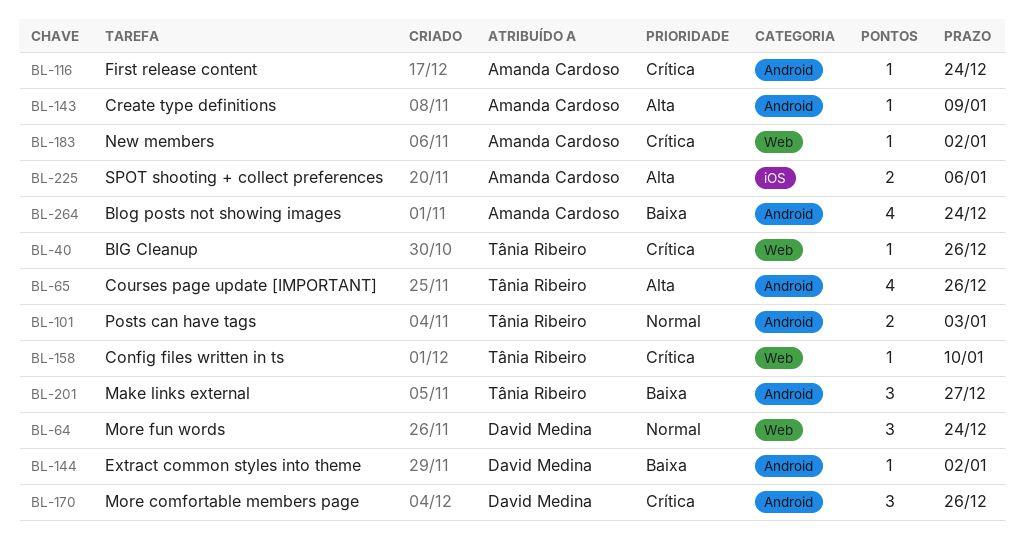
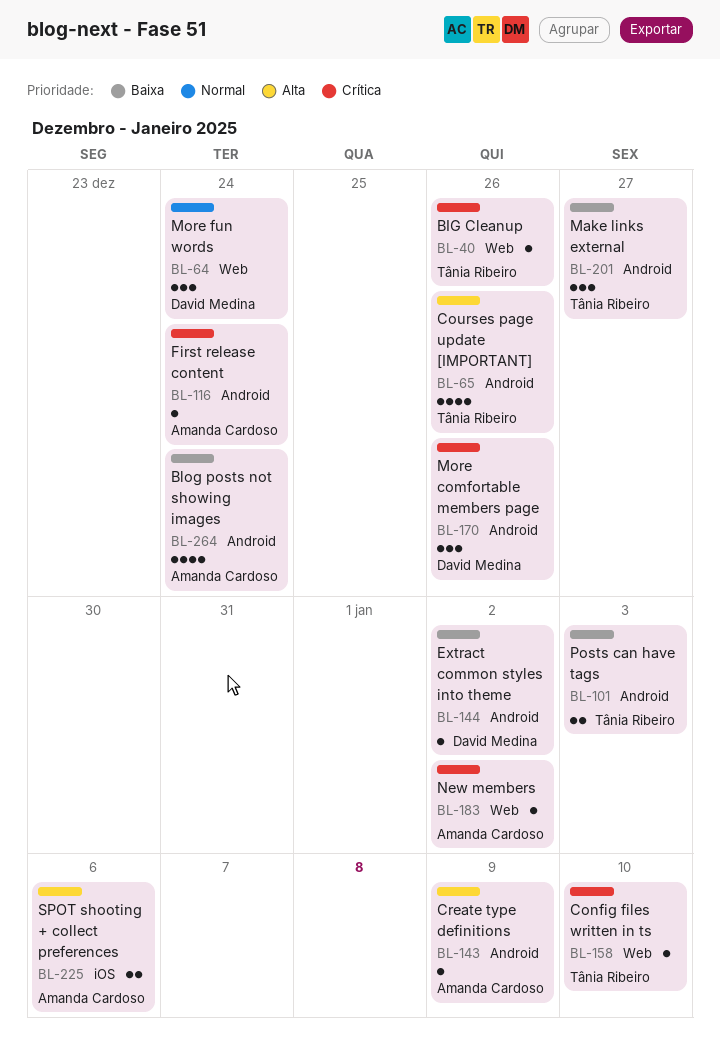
BL-101, priority: Normal -> Baixa

